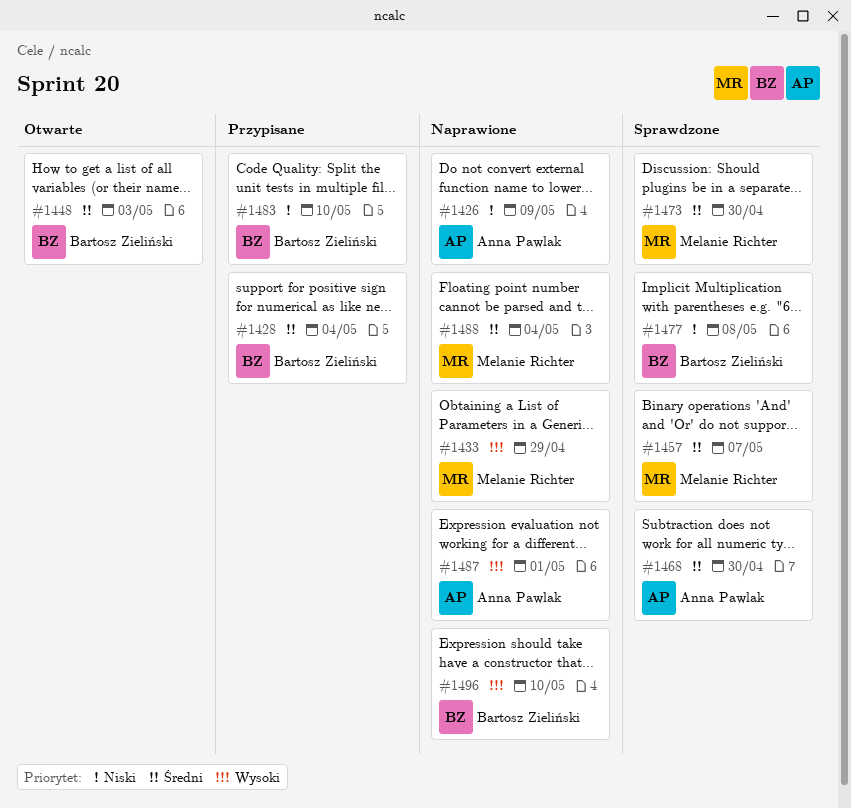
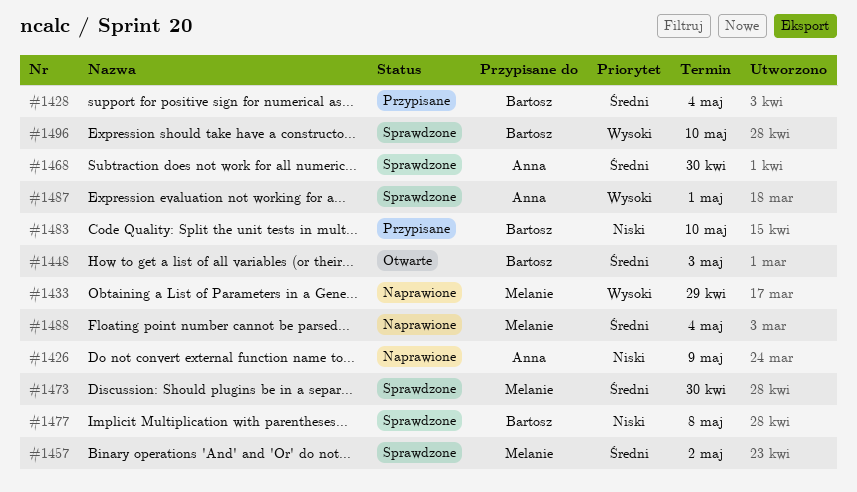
#1457, due: May 7 -> May 2
#1487, status: Naprawione -> Sprawdzone
#1496, status: Naprawione -> Sprawdzone

